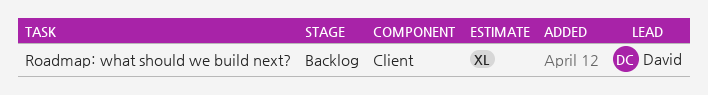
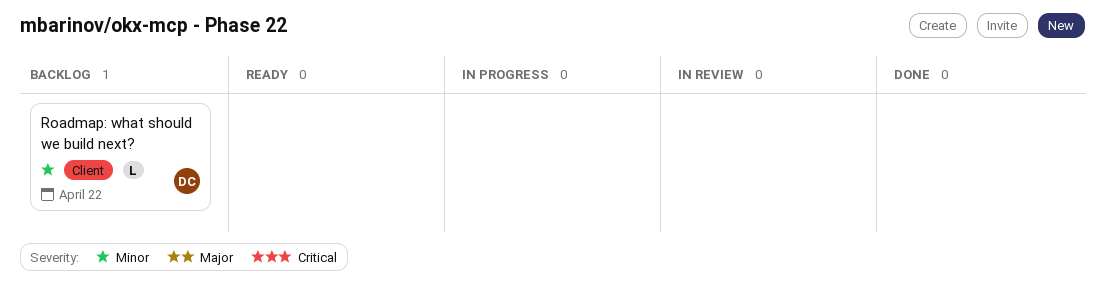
Roadmap: what should we build next?, estimate: XL -> L

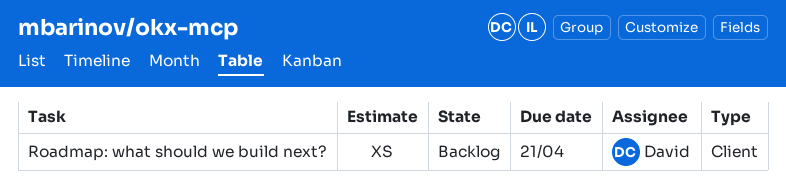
Roadmap: what should we build next?, estimate: L -> XS
Roadmap: what should we build next?, due: Apr 22 -> Apr 21

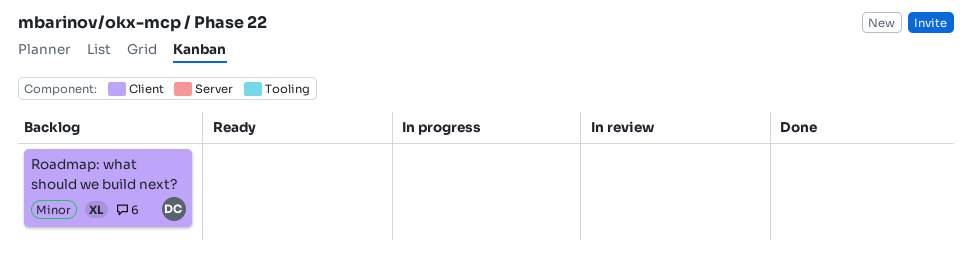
Roadmap: what should we build next?, estimate: XS -> XL

